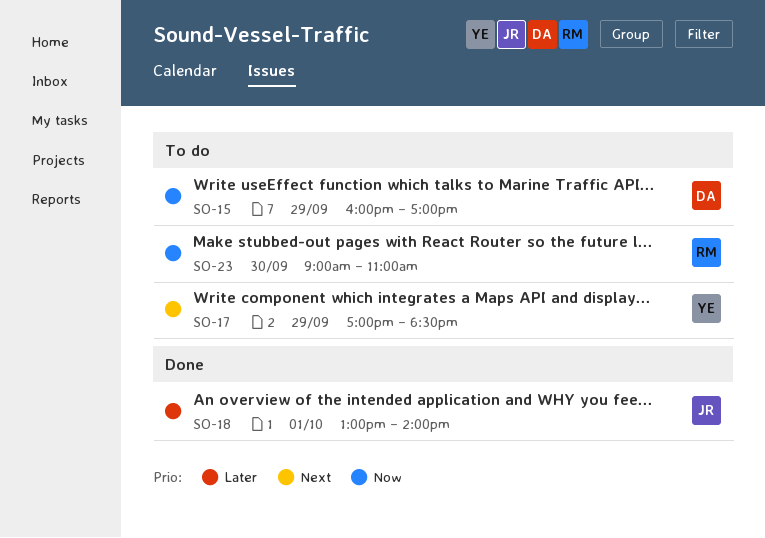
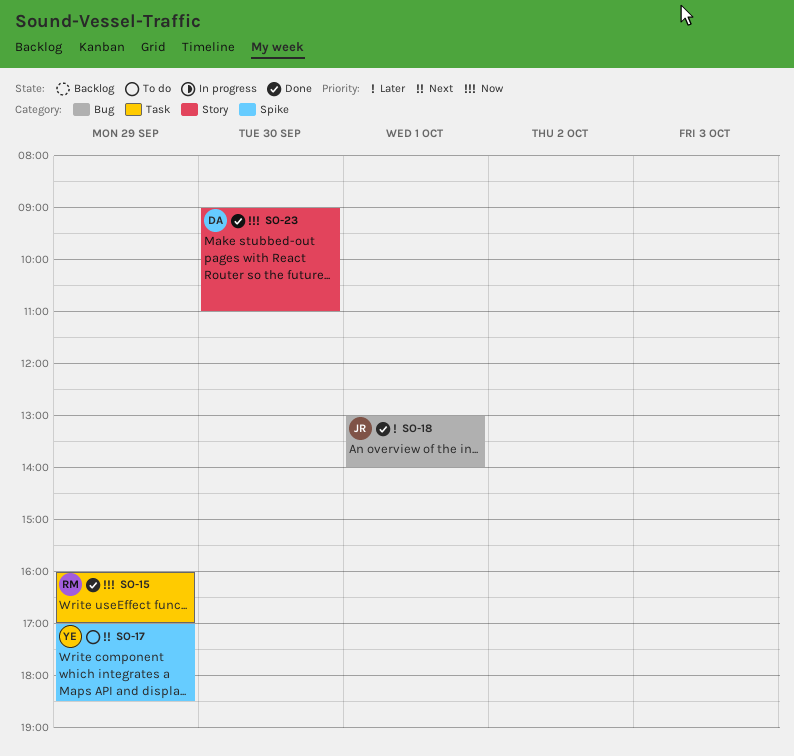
SO-15, status: To do -> Done
SO-15, owner: DA -> RM
SO-23, status: To do -> Done
SO-23, owner: RM -> DA

